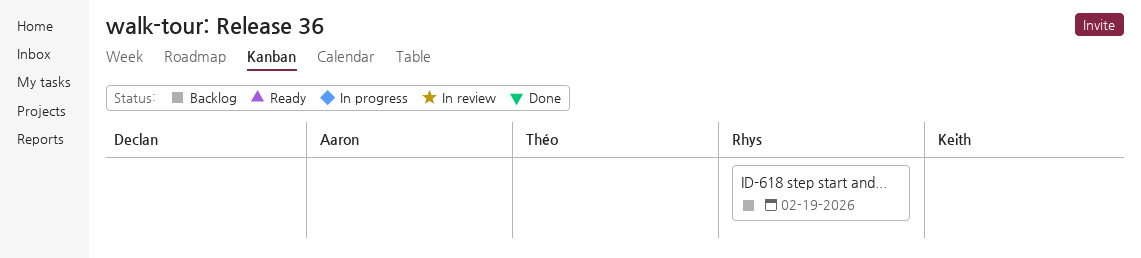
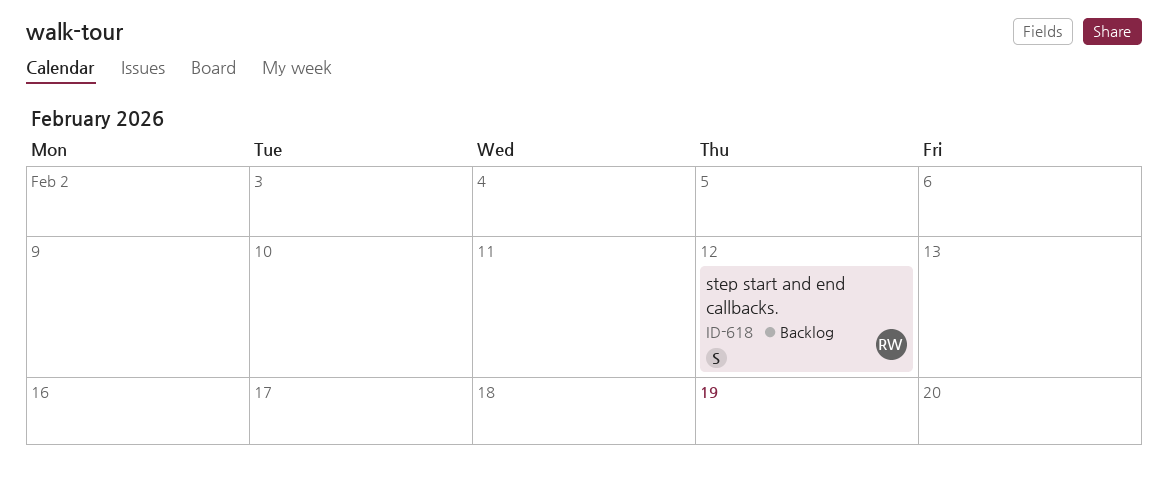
ID-618, due: Feb 19 -> Feb 12

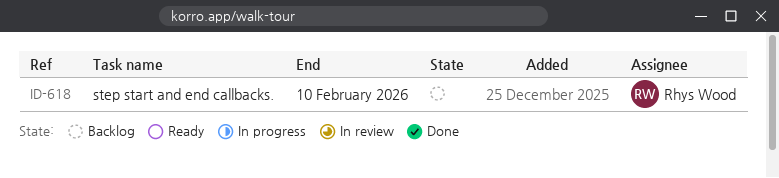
ID-618, due: Feb 12 -> Feb 10

